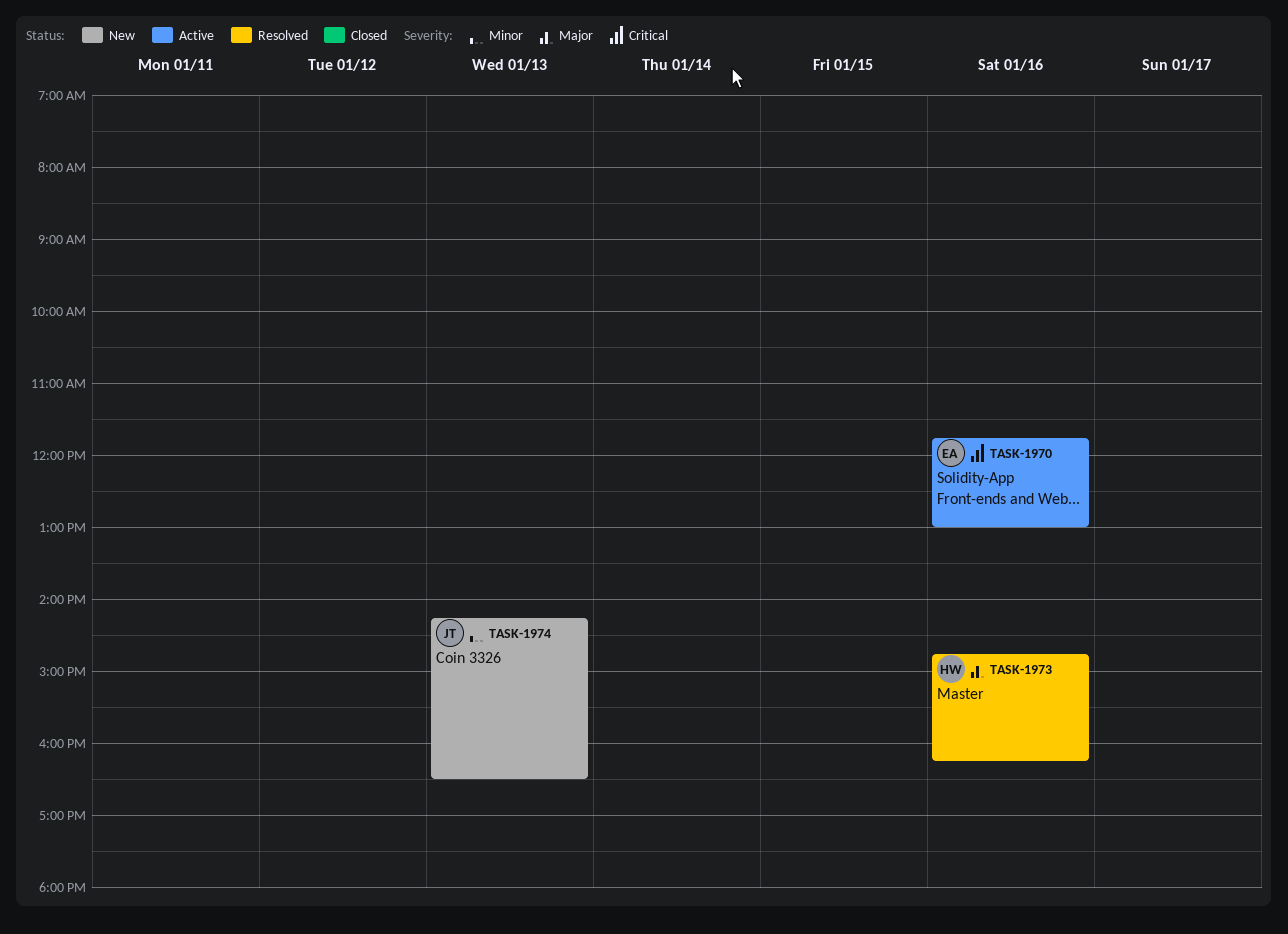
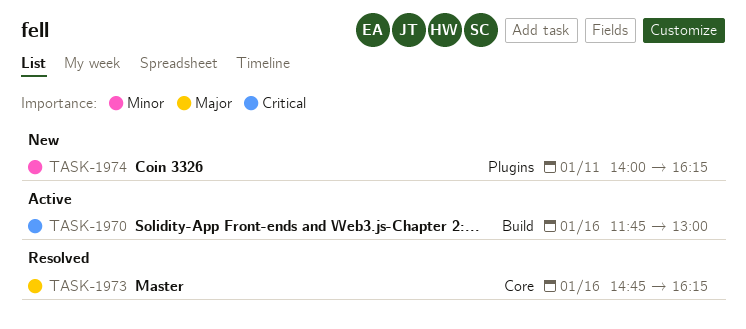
TASK-1974, day: Jan 13 -> Jan 11
TASK-1974, begins: 14:15 -> 14:00
TASK-1974, ends: 16:30 -> 16:15

